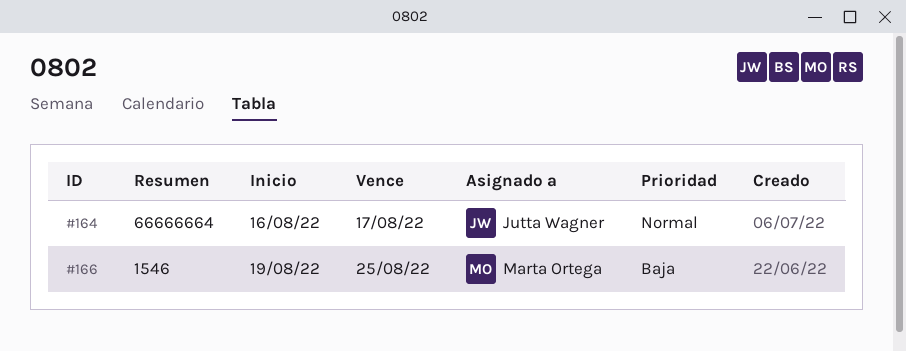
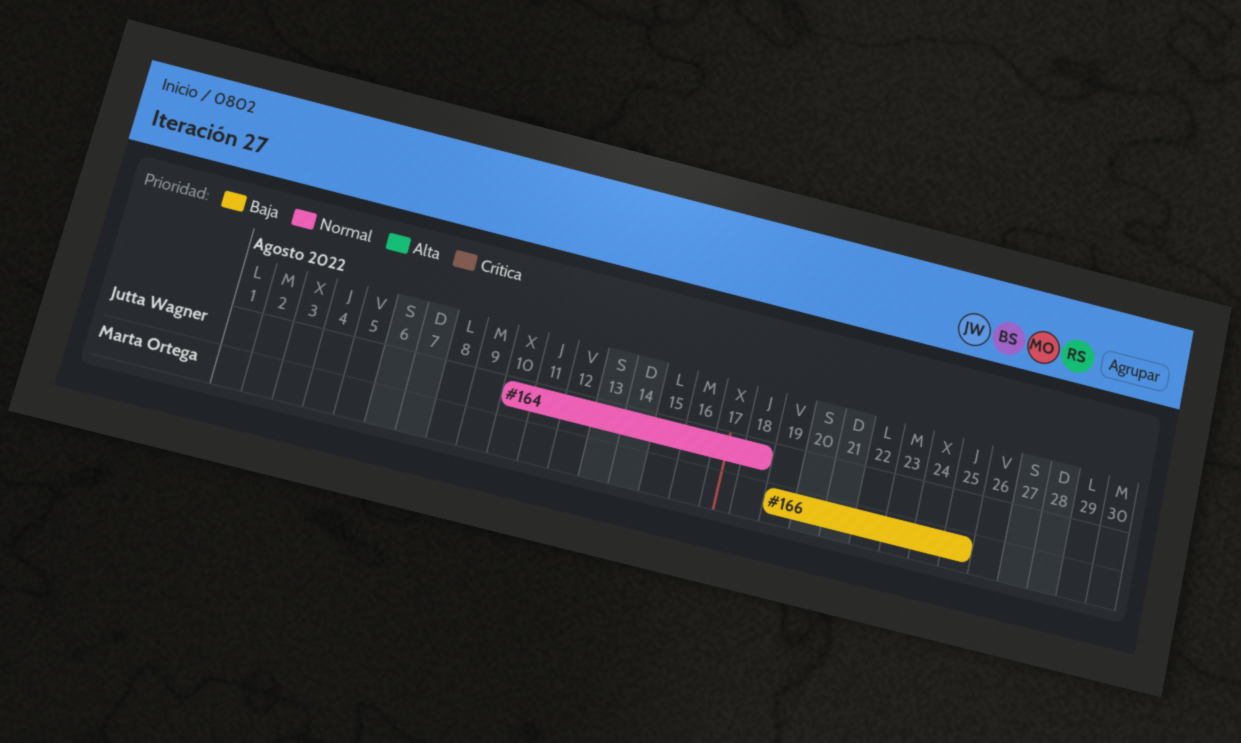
#164, start: Aug 16 -> Aug 10
#164, due: Aug 17 -> Aug 18

